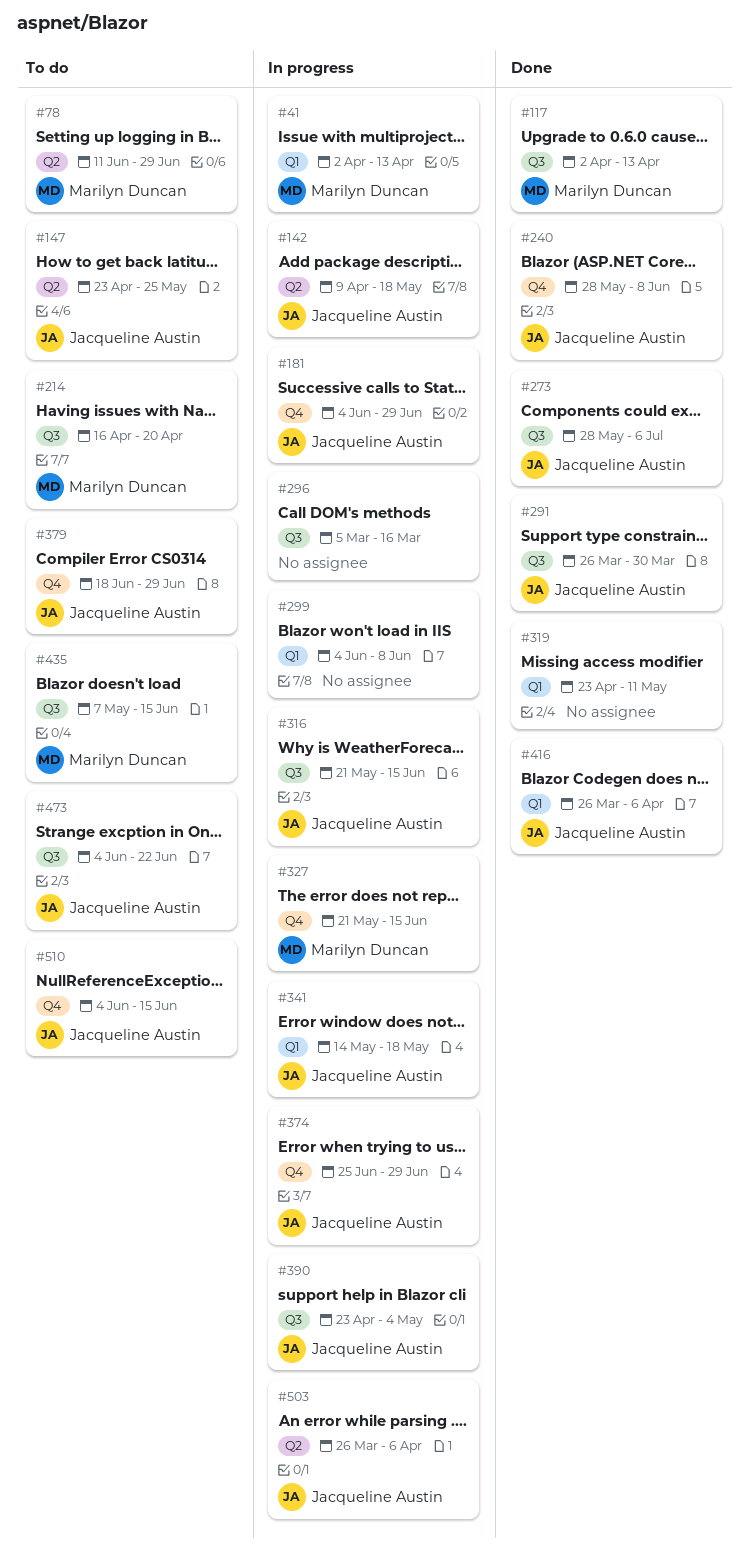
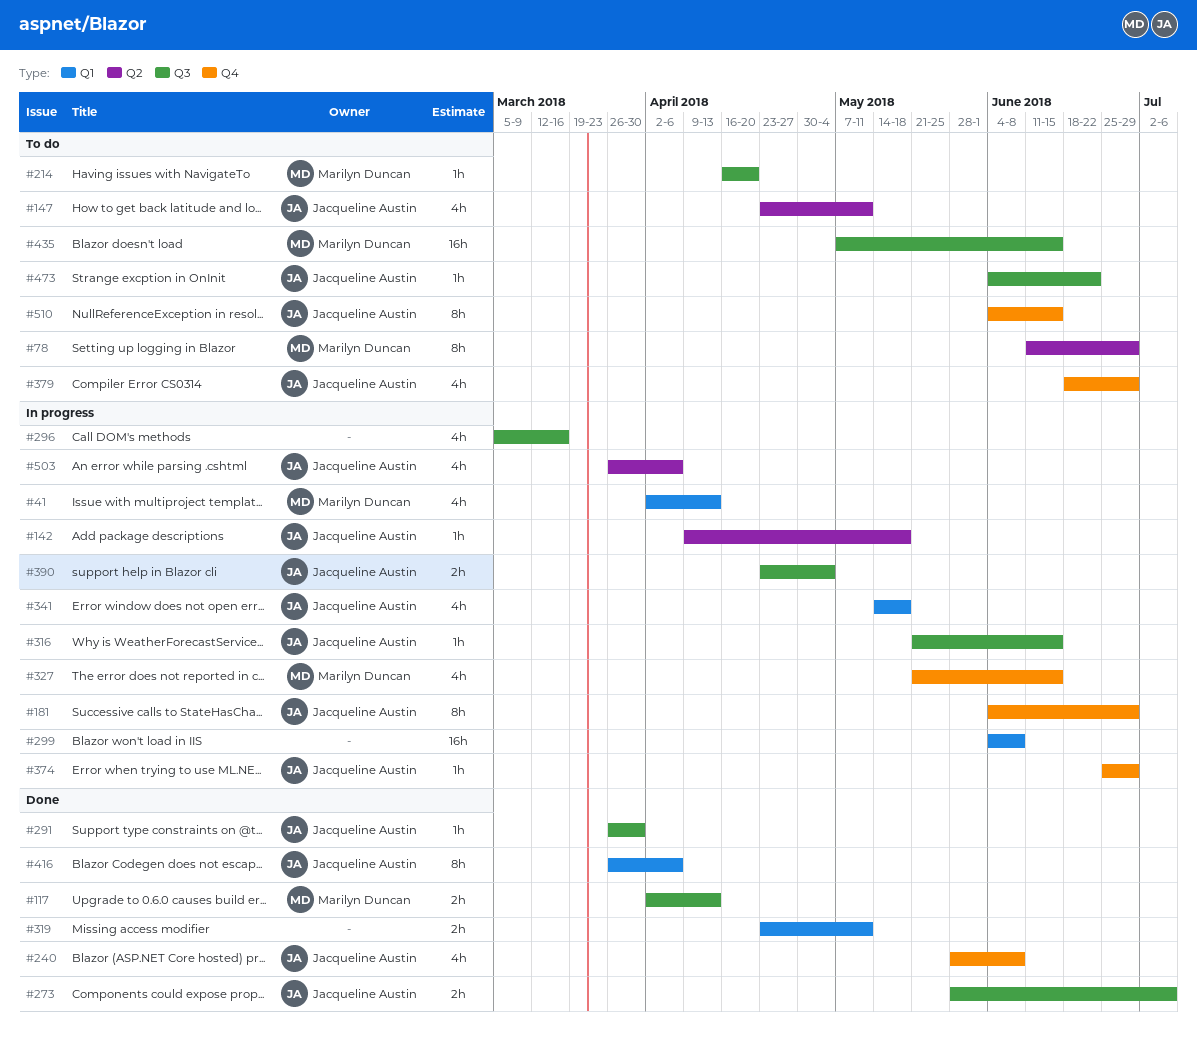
#147, due: May 25 -> May 11

